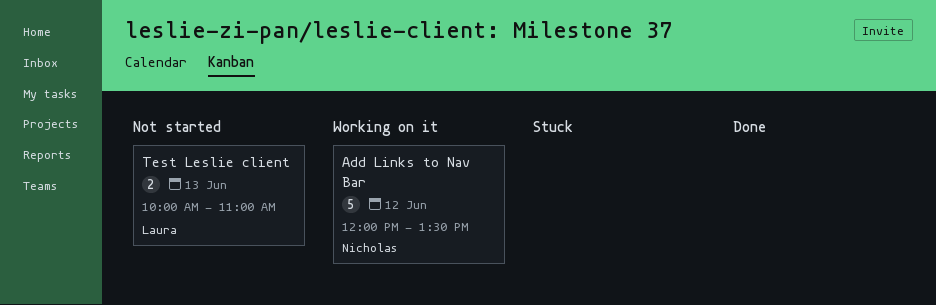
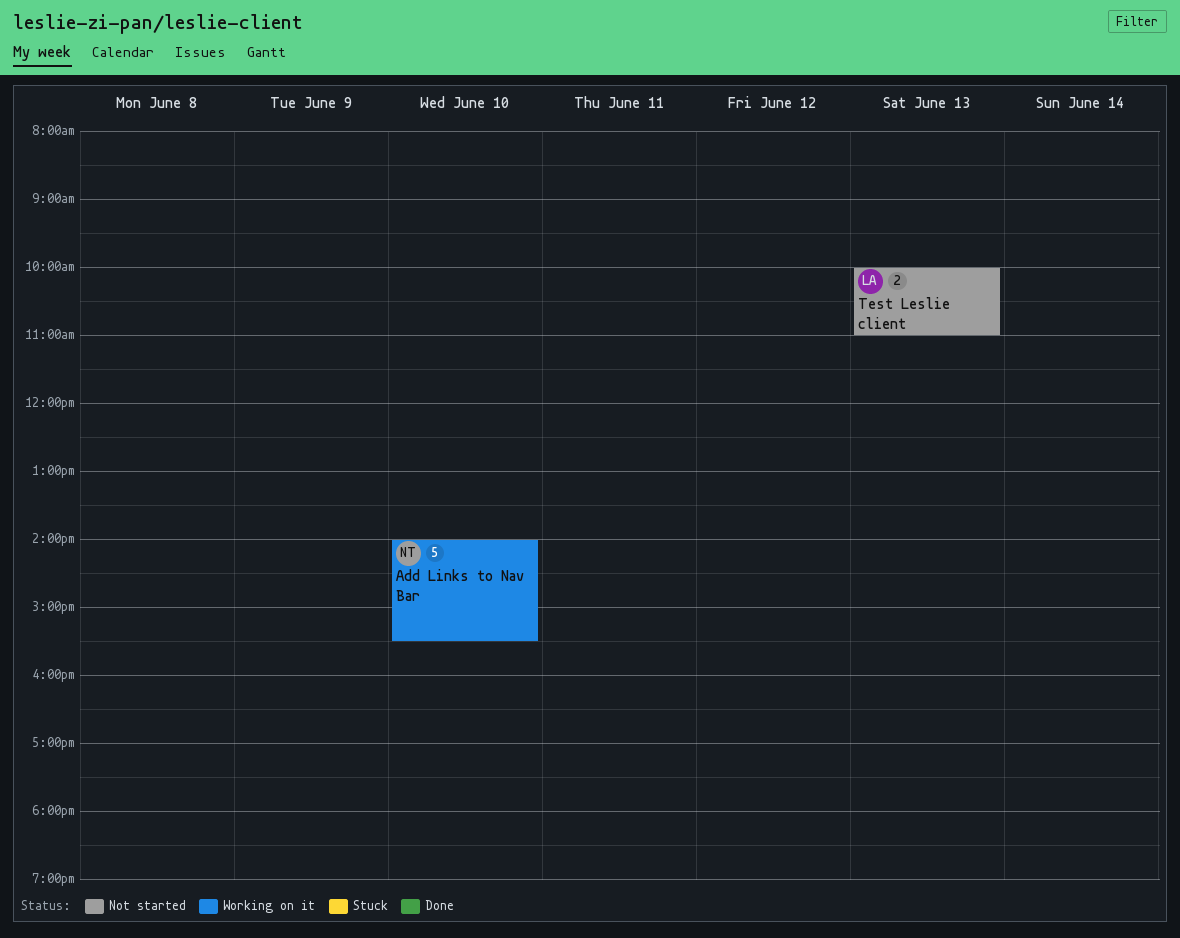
Add Links to Nav Bar, day: Jun 12 -> Jun 10
Add Links to Nav Bar, begins: 12:00 -> 14:00
Add Links to Nav Bar, ends: 13:30 -> 15:30

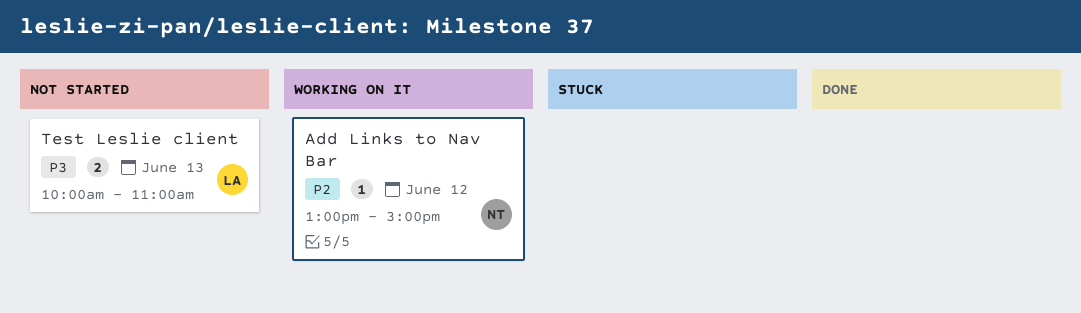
Add Links to Nav Bar, estimate: 5 -> 1
Add Links to Nav Bar, day: Jun 10 -> Jun 12
Add Links to Nav Bar, begins: 14:00 -> 13:00
Add Links to Nav Bar, ends: 15:30 -> 15:00

